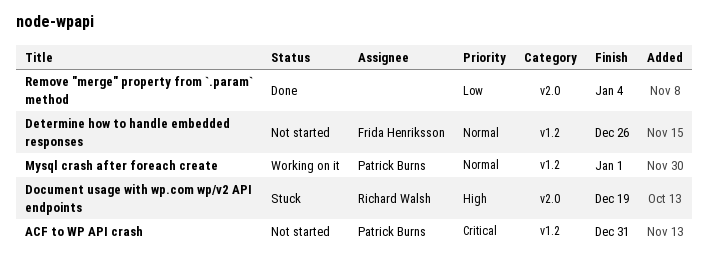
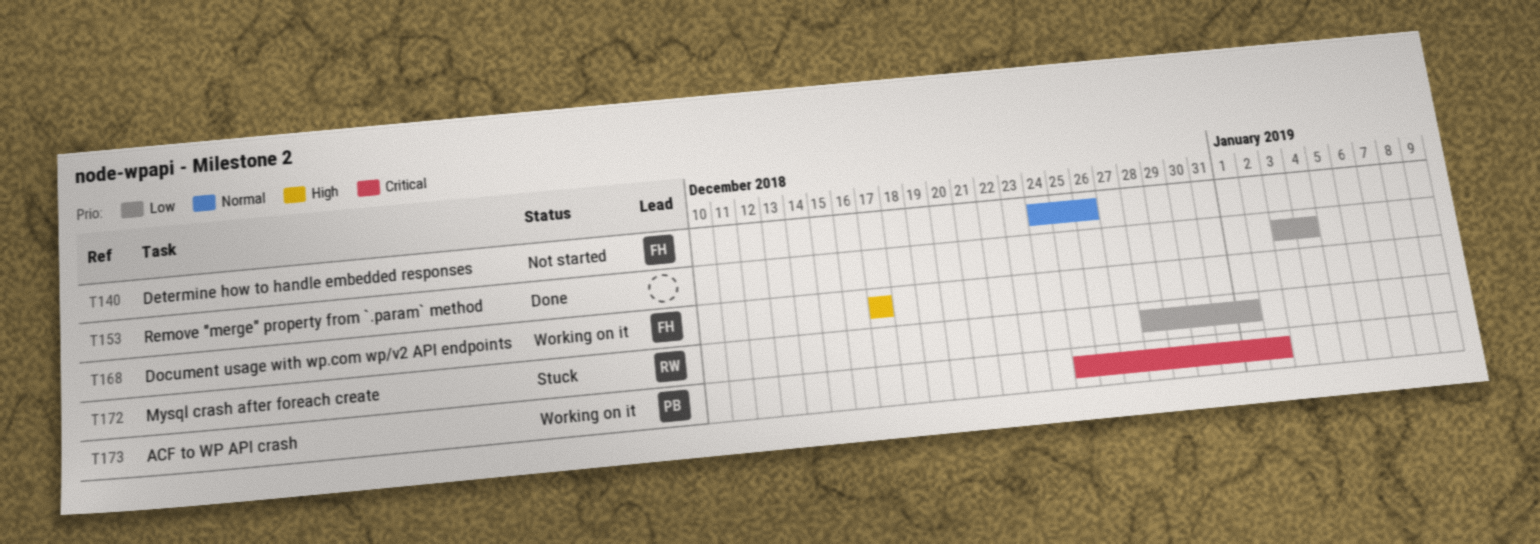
ACF to WP API crash, status: Not started -> Working on it
ACF to WP API crash, due: Dec 31 -> Jan 2
Document usage with wp.com wp/v2 API endpoints, status: Stuck -> Working on it
Document usage with wp.com wp/v2 API endpoints, owner: Richard Walsh -> Frida Henriksson
Document usage with wp.com wp/v2 API endpoints, due: Dec 19 -> Dec 17
Mysql crash after foreach create, status: Working on it -> Stuck
Mysql crash after foreach create, owner: Patrick Burns -> Richard Walsh
Mysql crash after foreach create, priority: Normal -> Low

